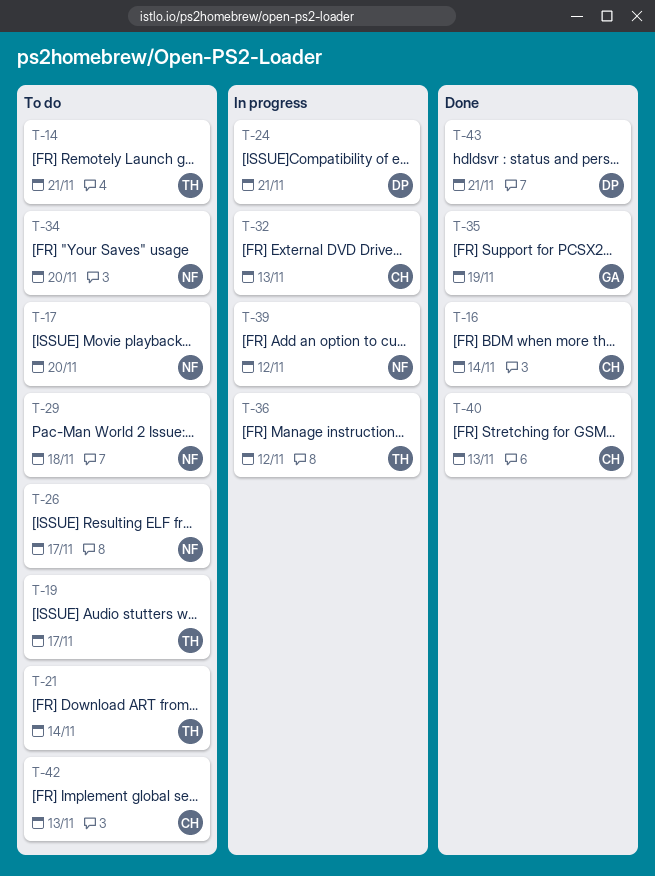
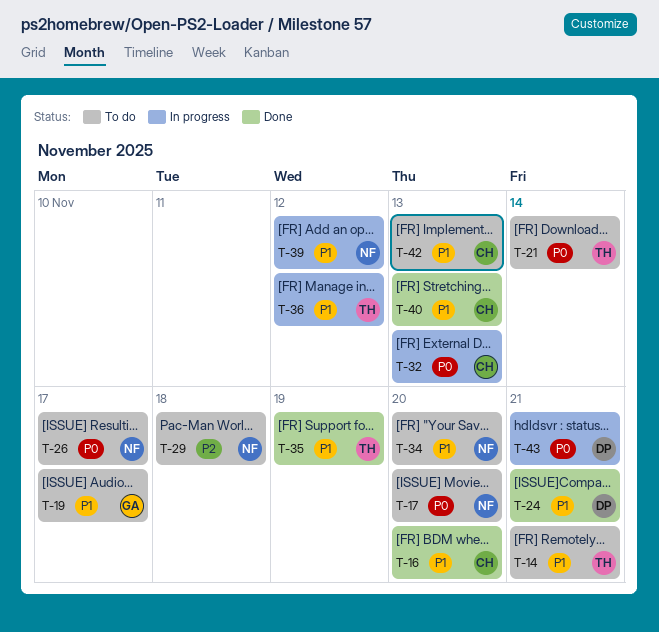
T-16, due: Nov 14 -> Nov 20
T-19, owner: TH -> GA
T-24, status: In progress -> Done
T-35, owner: GA -> TH
T-43, status: Done -> In progress

